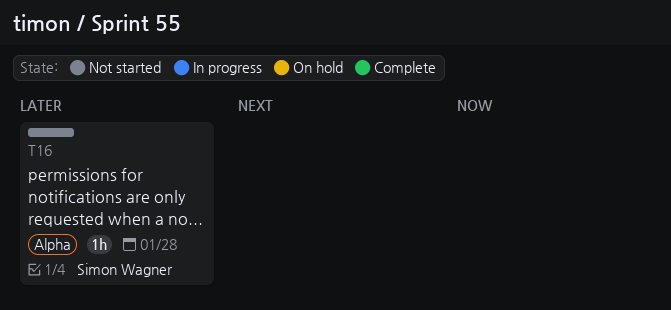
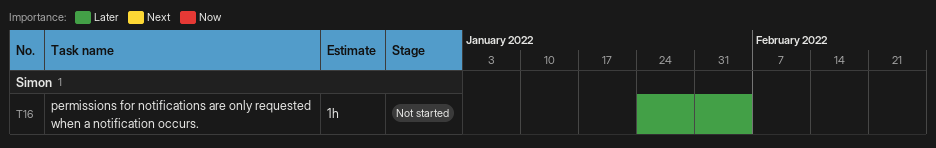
T16, due: Jan 28 -> Feb 4

